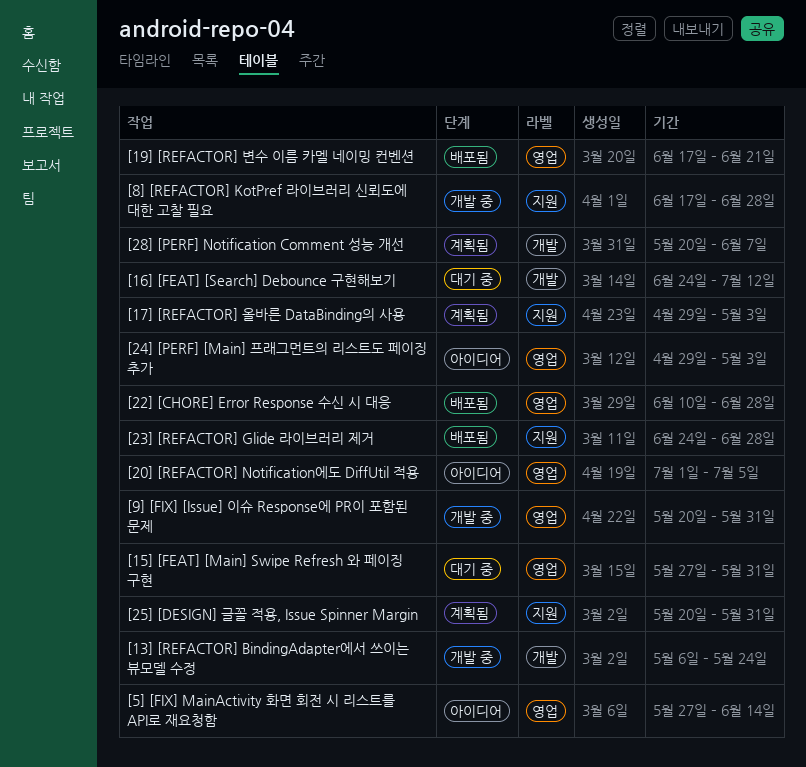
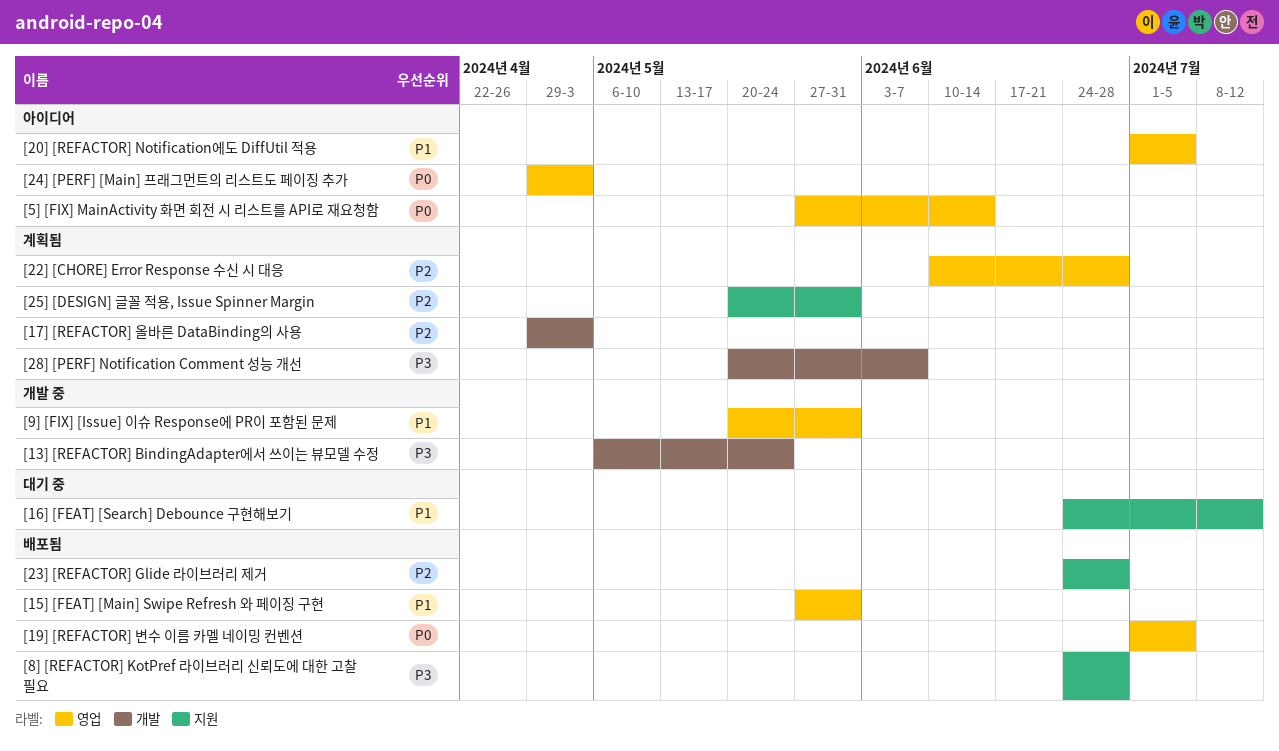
[15] [FEAT] [Main] Swipe Refresh 와 페이징 구현, status: 대기 중 -> 배포됨
[16] [FEAT] [Search] Debounce 구현해보기, label: 개발 -> 지원
[17] [REFACTOR] 올바른 DataBinding의 사용, label: 지원 -> 개발
[19] [REFACTOR] 변수 이름 카멜 네이밍 컨벤션, start: Jun 17 -> Jul 1
[19] [REFACTOR] 변수 이름 카멜 네이밍 컨벤션, due: Jun 21 -> Jul 5
[22] [CHORE] Error Response 수신 시 대응, status: 배포됨 -> 계획됨
[8] [REFACTOR] KotPref 라이브러리 신뢰도에 대한 고찰 필요, status: 개발 중 -> 배포됨
[8] [REFACTOR] KotPref 라이브러리 신뢰도에 대한 고찰 필요, start: Jun 17 -> Jun 24

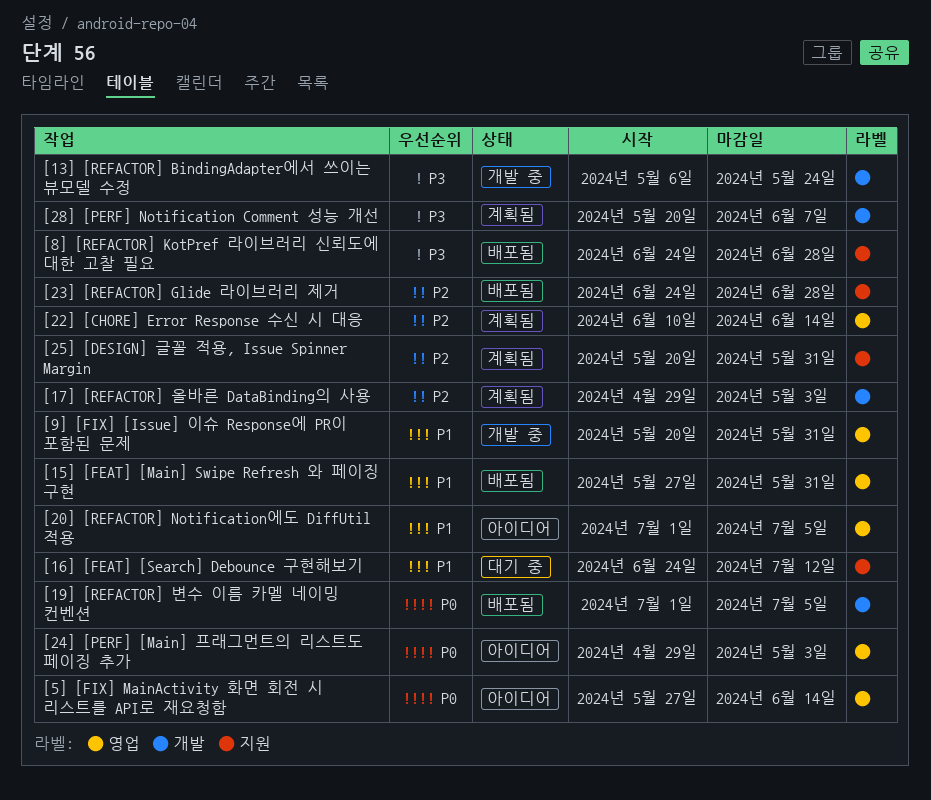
[19] [REFACTOR] 변수 이름 카멜 네이밍 컨벤션, label: 영업 -> 개발
[22] [CHORE] Error Response 수신 시 대응, due: Jun 28 -> Jun 14

